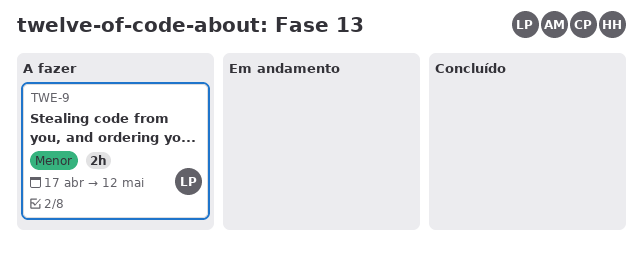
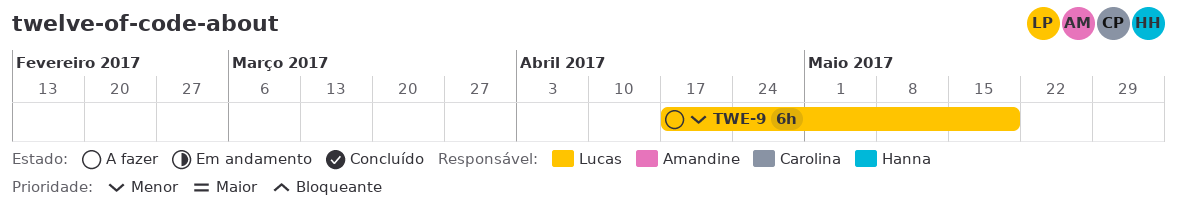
TWE-9, estimate: 2h -> 6h
TWE-9, due: May 12 -> May 19

